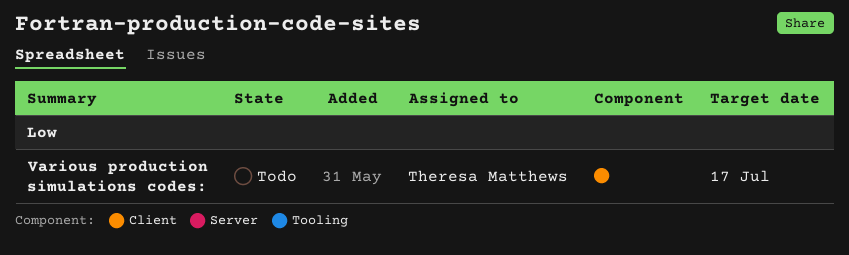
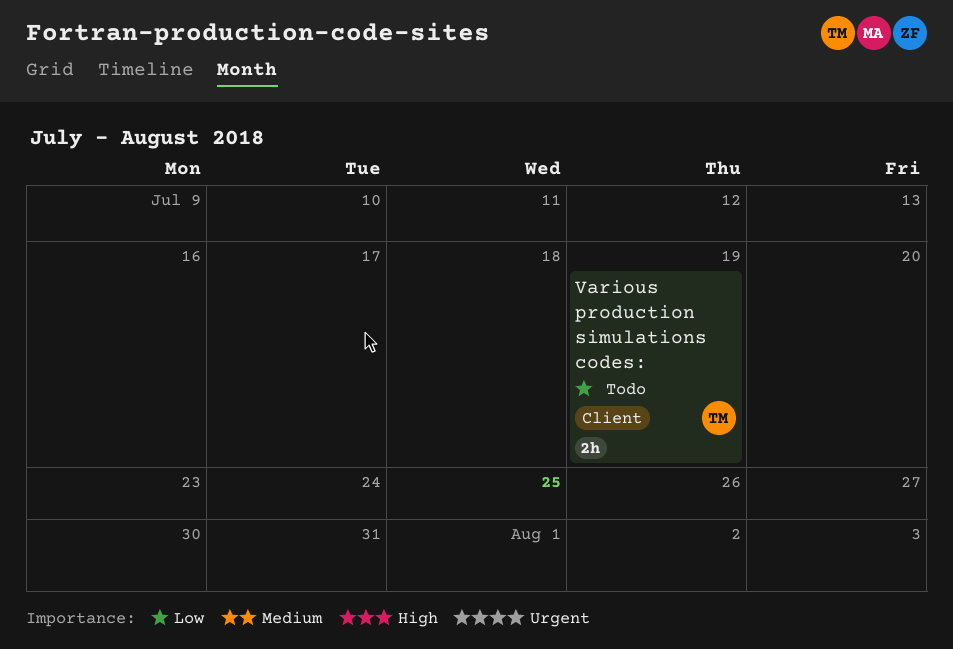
Various production simulations codes:, due: Jul 17 -> Jul 19

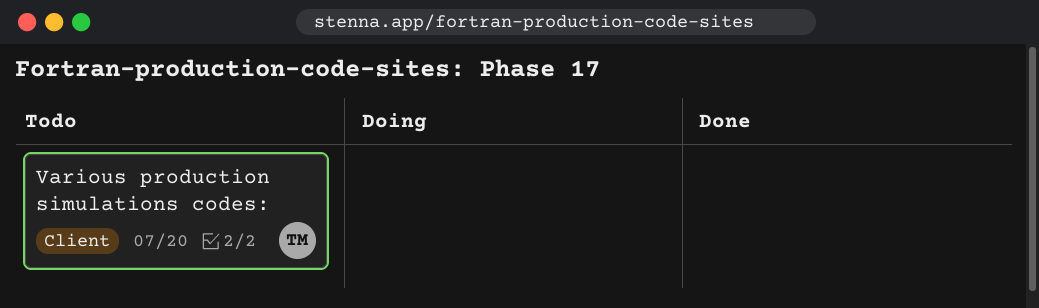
Various production simulations codes:, due: Jul 19 -> Jul 20

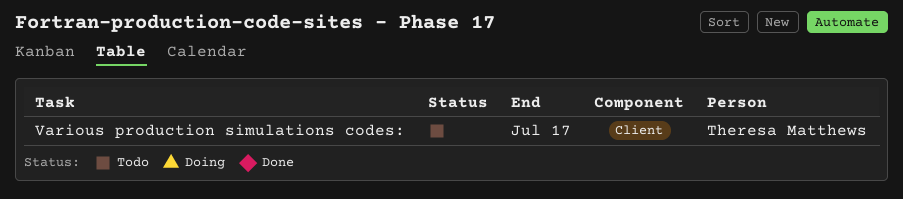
Various production simulations codes:, due: Jul 20 -> Jul 17

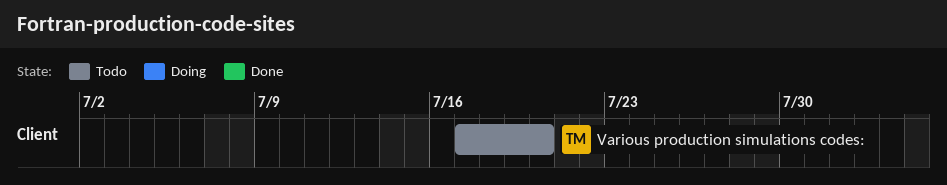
Various production simulations codes:, due: Jul 17 -> Jul 20

